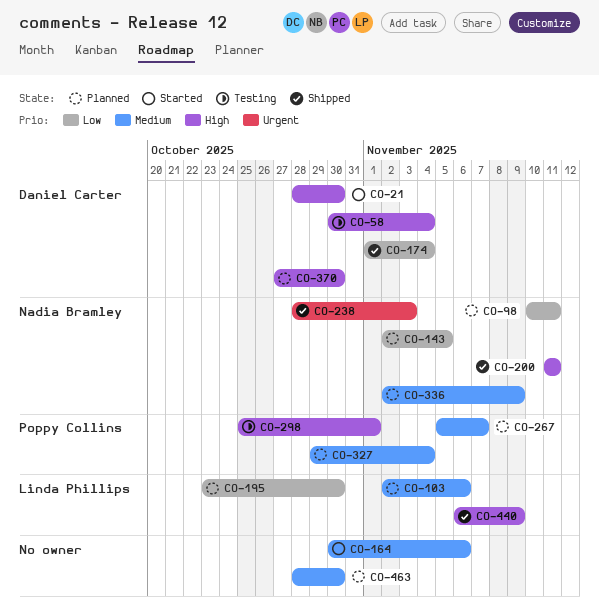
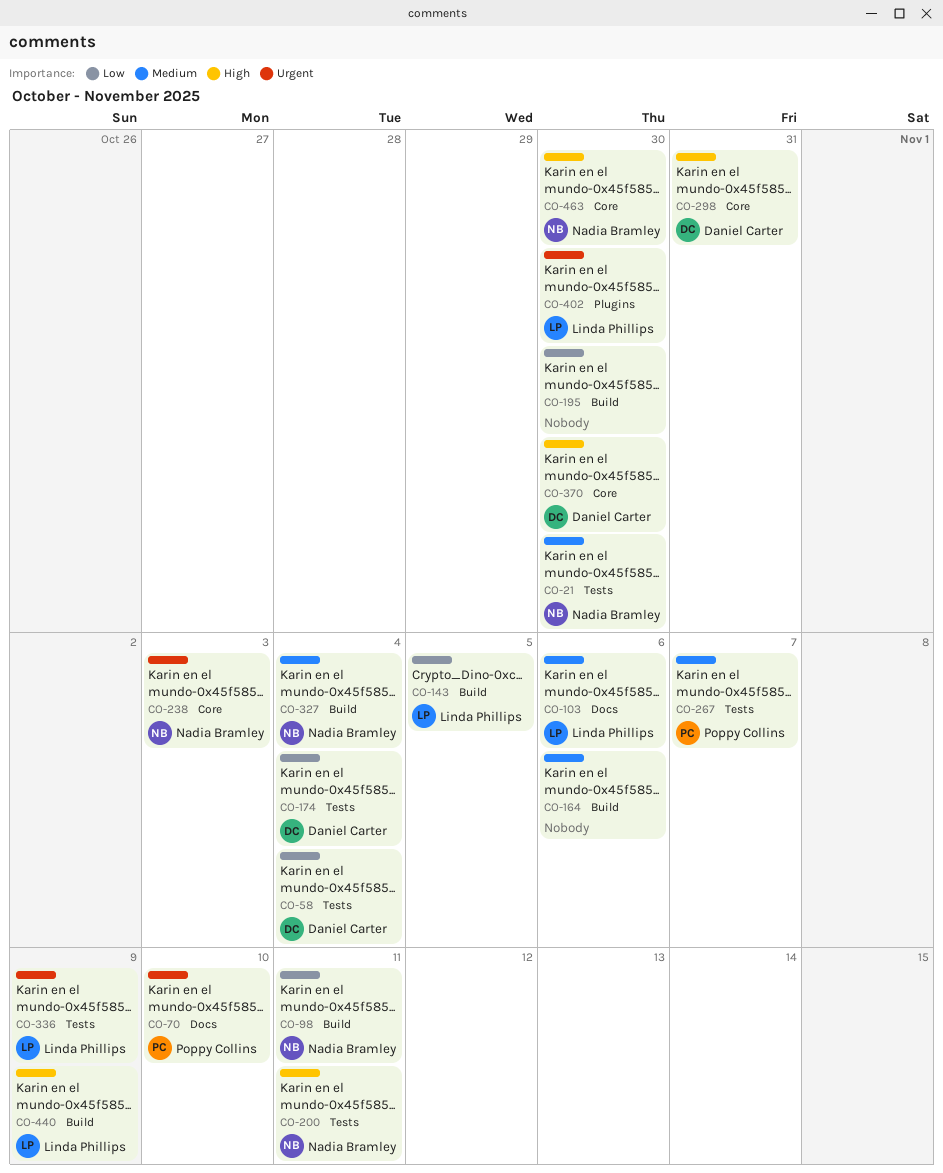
CO-21, owner: Daniel Carter -> Nadia Bramley
CO-21, priority: High -> Medium
CO-58, priority: High -> Low
CO-70: none -> present
CO-143, owner: Nadia Bramley -> Linda Phillips
CO-195, owner: Linda Phillips -> none
CO-298, owner: Poppy Collins -> Daniel Carter
CO-298, due: Nov 1 -> Oct 31
CO-327, owner: Poppy Collins -> Nadia Bramley
CO-336, owner: Nadia Bramley -> Linda Phillips
CO-336, priority: Medium -> Urgent
CO-402: none -> present
CO-463, owner: none -> Nadia Bramley
CO-463, priority: Medium -> High

